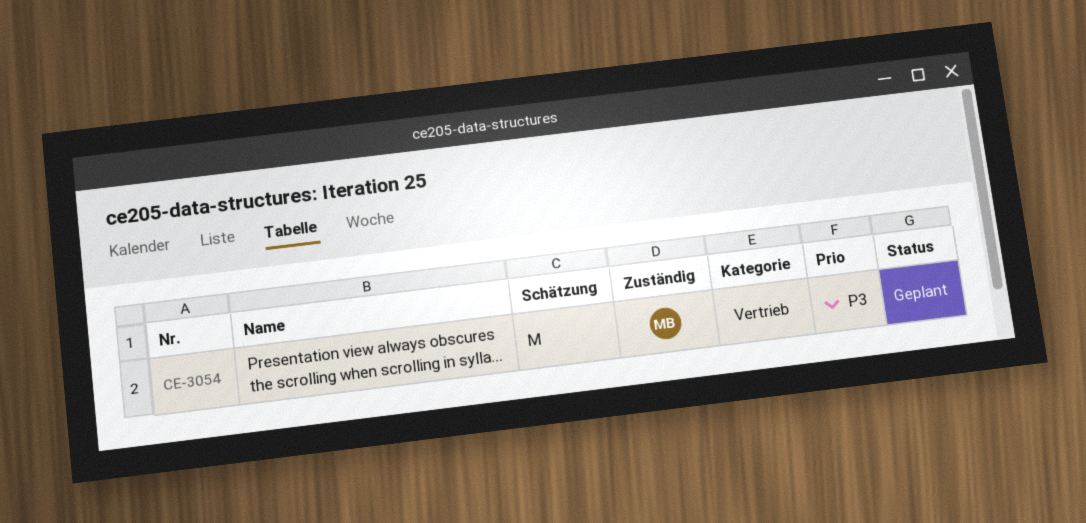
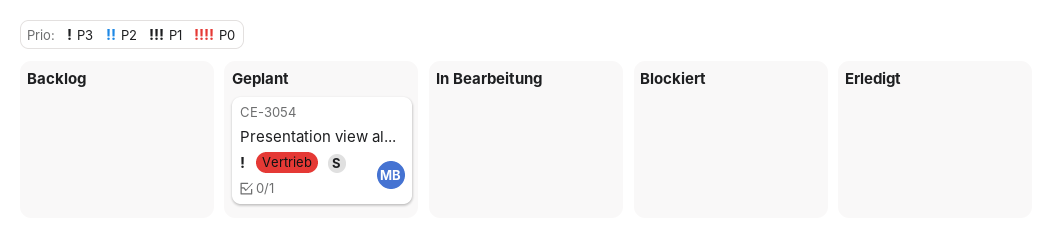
CE-3054, estimate: M -> S

